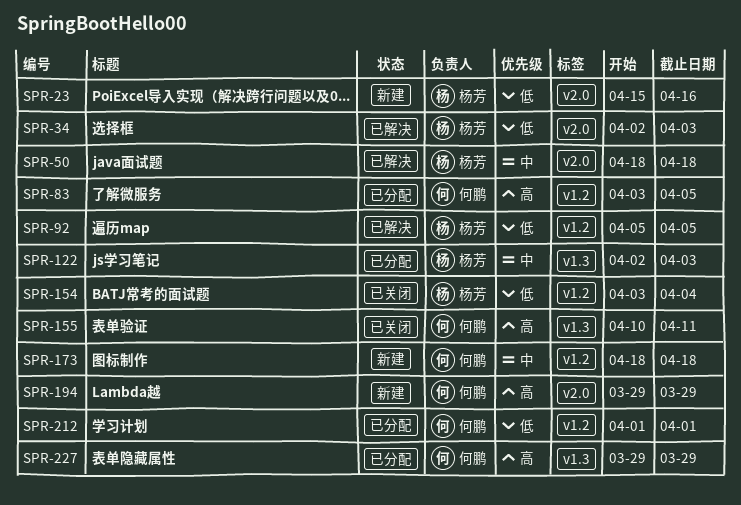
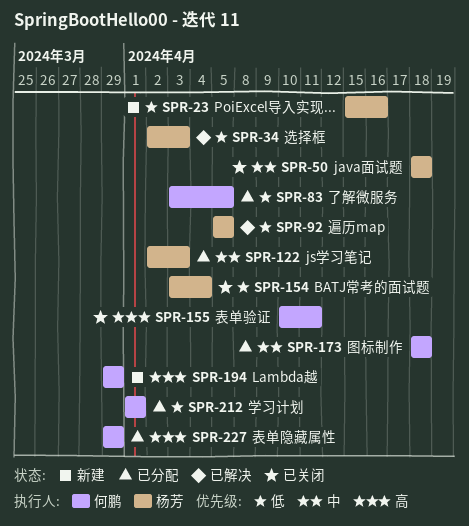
SPR-50, status: 已解决 -> 已关闭
SPR-83, priority: 高 -> 低
SPR-173, status: 新建 -> 已分配

